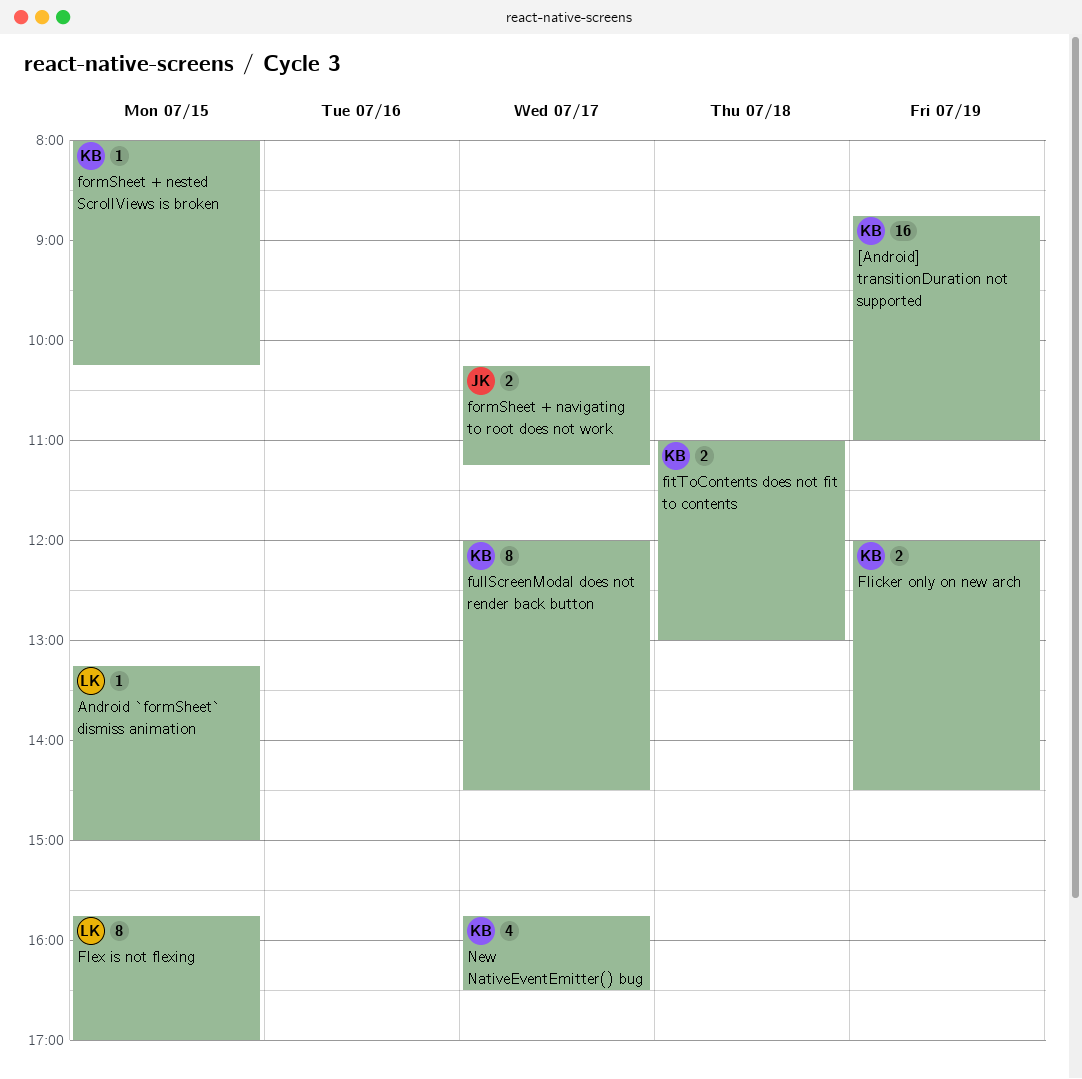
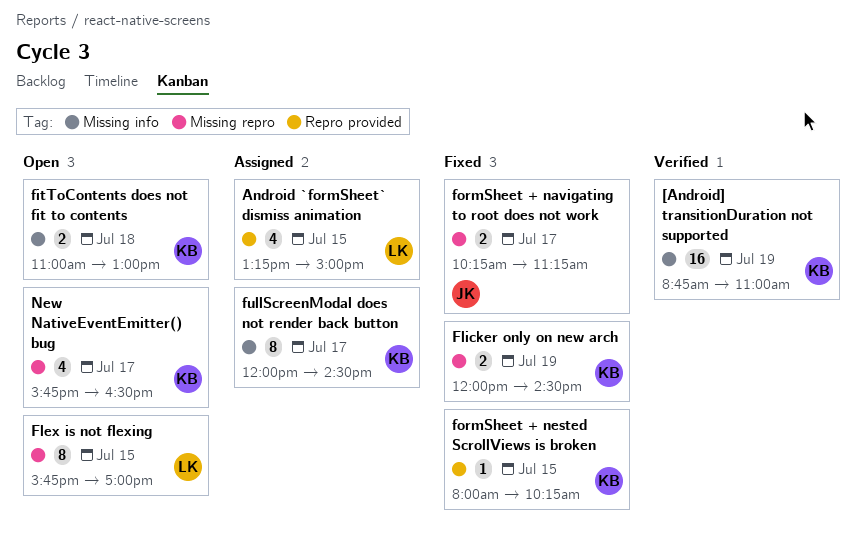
Android `formSheet` dismiss animation, estimate: 1 -> 4

